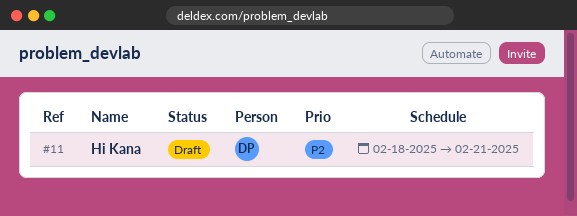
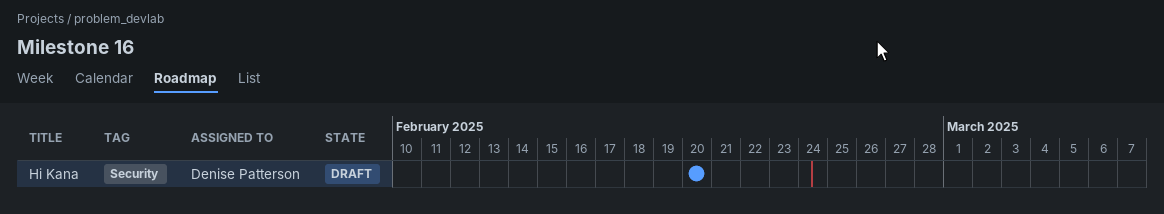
Hi Kana, start: Feb 18 -> Feb 20
Hi Kana, due: Feb 21 -> Feb 20

